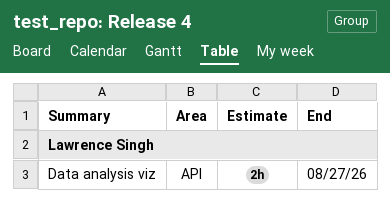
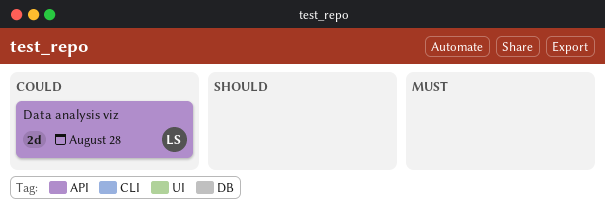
Data analysis viz, estimate: 2h -> 2d
Data analysis viz, due: Aug 27 -> Aug 28

